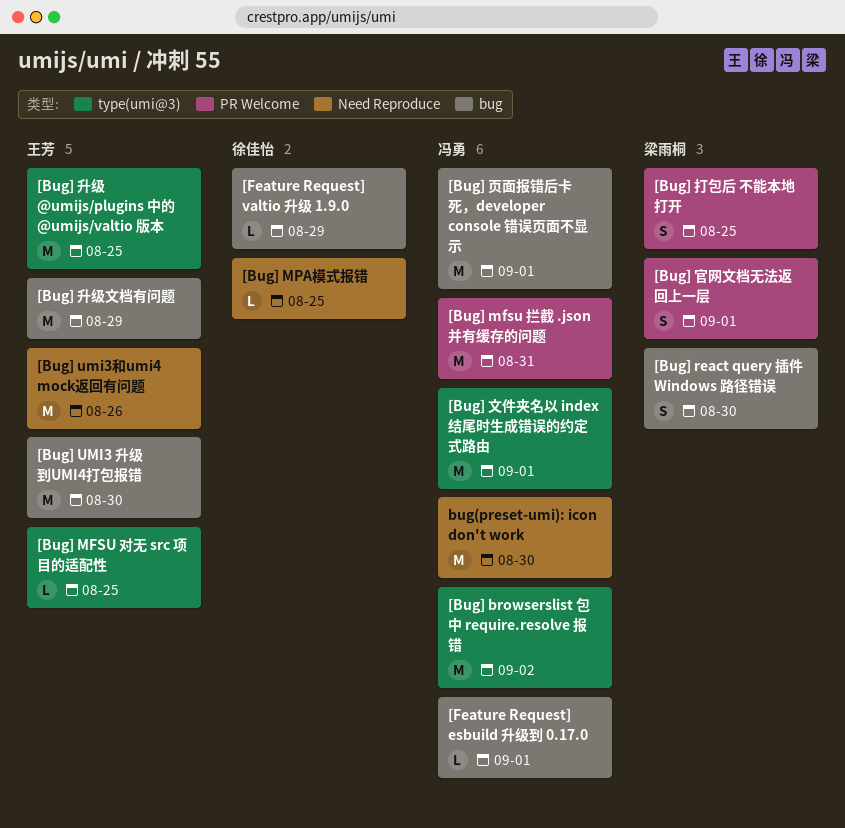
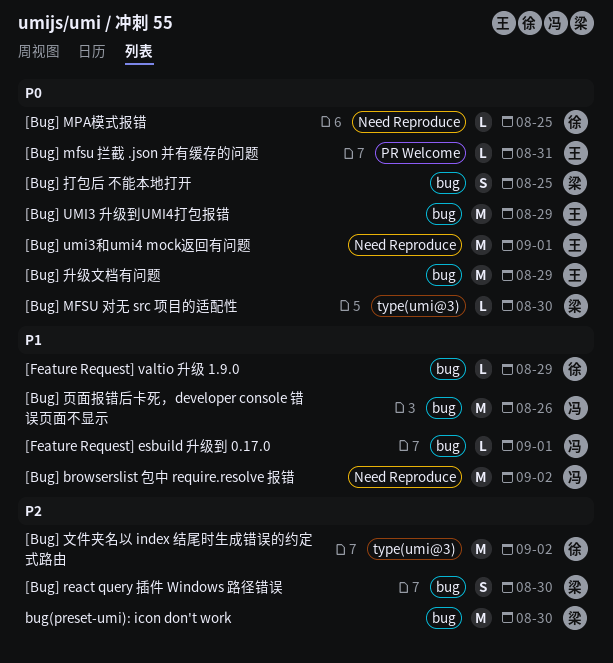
[Bug] browserslist 包中 require.resolve 报错, label: type(umi@3) -> Need Reproduce
[Bug] MFSU 对无 src 项目的适配性, owner: 王芳 -> 梁雨桐
[Bug] MFSU 对无 src 项目的适配性, due: Aug 25 -> Aug 30
[Bug] mfsu 拦截 .json 并有缓存的问题, owner: 冯勇 -> 王芳
[Bug] mfsu 拦截 .json 并有缓存的问题, estimate: M -> L
[Bug] UMI3 升级到UMI4打包报错, due: Aug 30 -> Aug 29
[Bug] umi3和umi4 mock返回有问题, due: Aug 26 -> Sep 1
[Bug] 升级 @umijs/plugins 中的 @umijs/valtio 版本: present -> none
[Bug] 官网文档无法返回上一层: present -> none
[Bug] 打包后 不能本地打开, label: PR Welcome -> bug
[Bug] 文件夹名以 index 结尾时生成错误的约定式路由, owner: 冯勇 -> 徐佳怡
[Bug] 文件夹名以 index 结尾时生成错误的约定式路由, due: Sep 1 -> Sep 2
[Bug] 页面报错后卡死，developer console 错误页面不显示, due: Sep 1 -> Aug 26
bug(preset-umi): icon don't work, owner: 冯勇 -> 梁雨桐
bug(preset-umi): icon don't work, label: Need Reproduce -> bug

